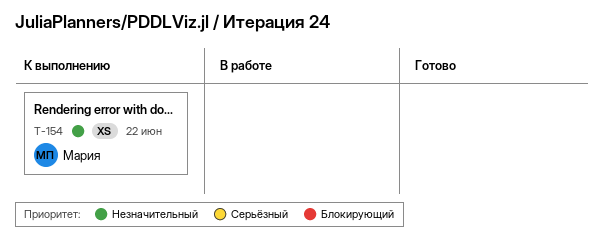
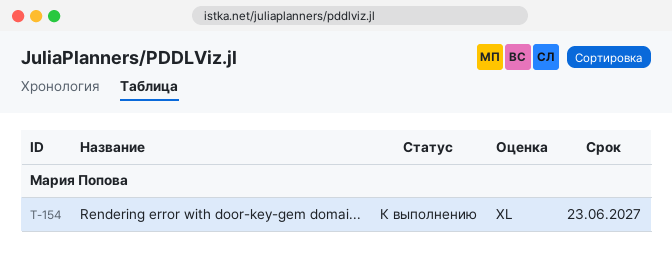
T-154, estimate: XS -> XL
T-154, due: Jun 22 -> Jun 23

